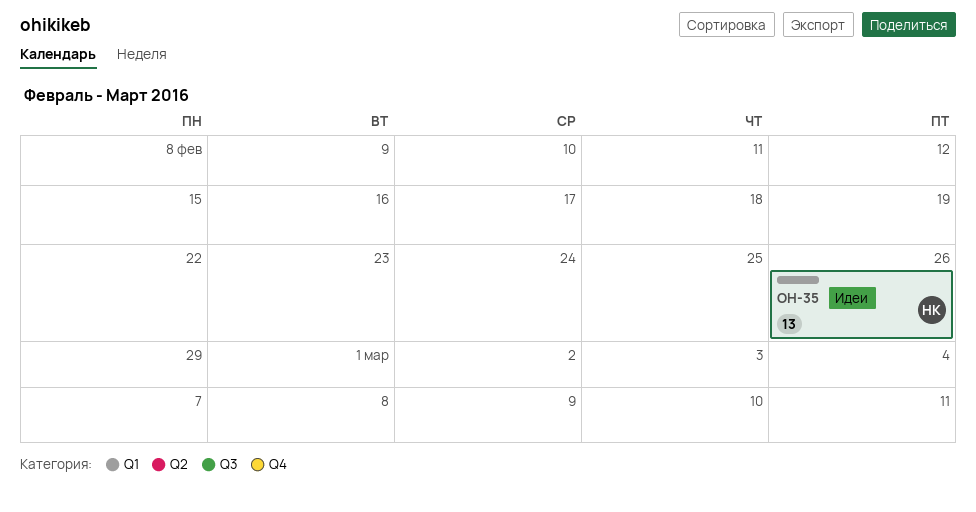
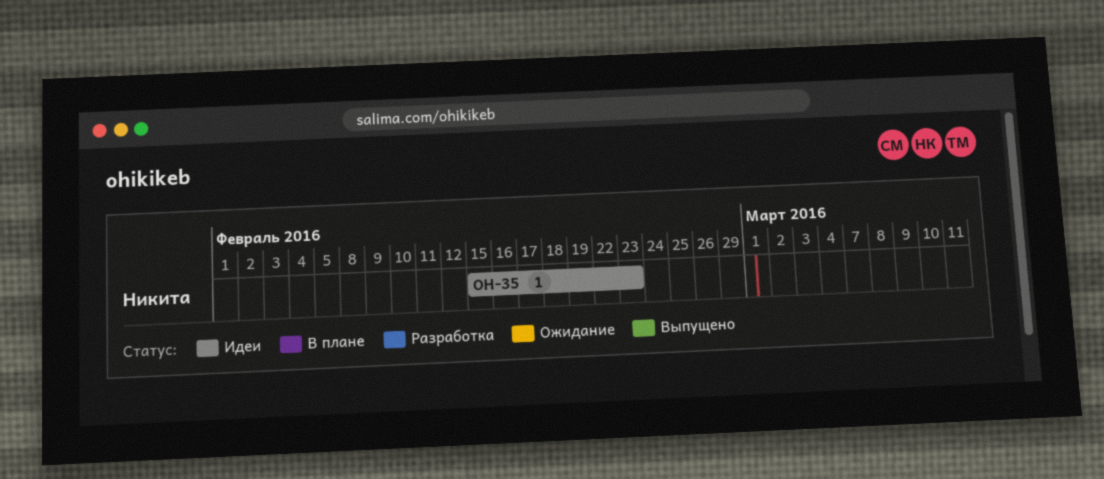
OH-35, estimate: 13 -> 1
OH-35, due: Feb 26 -> Feb 23

